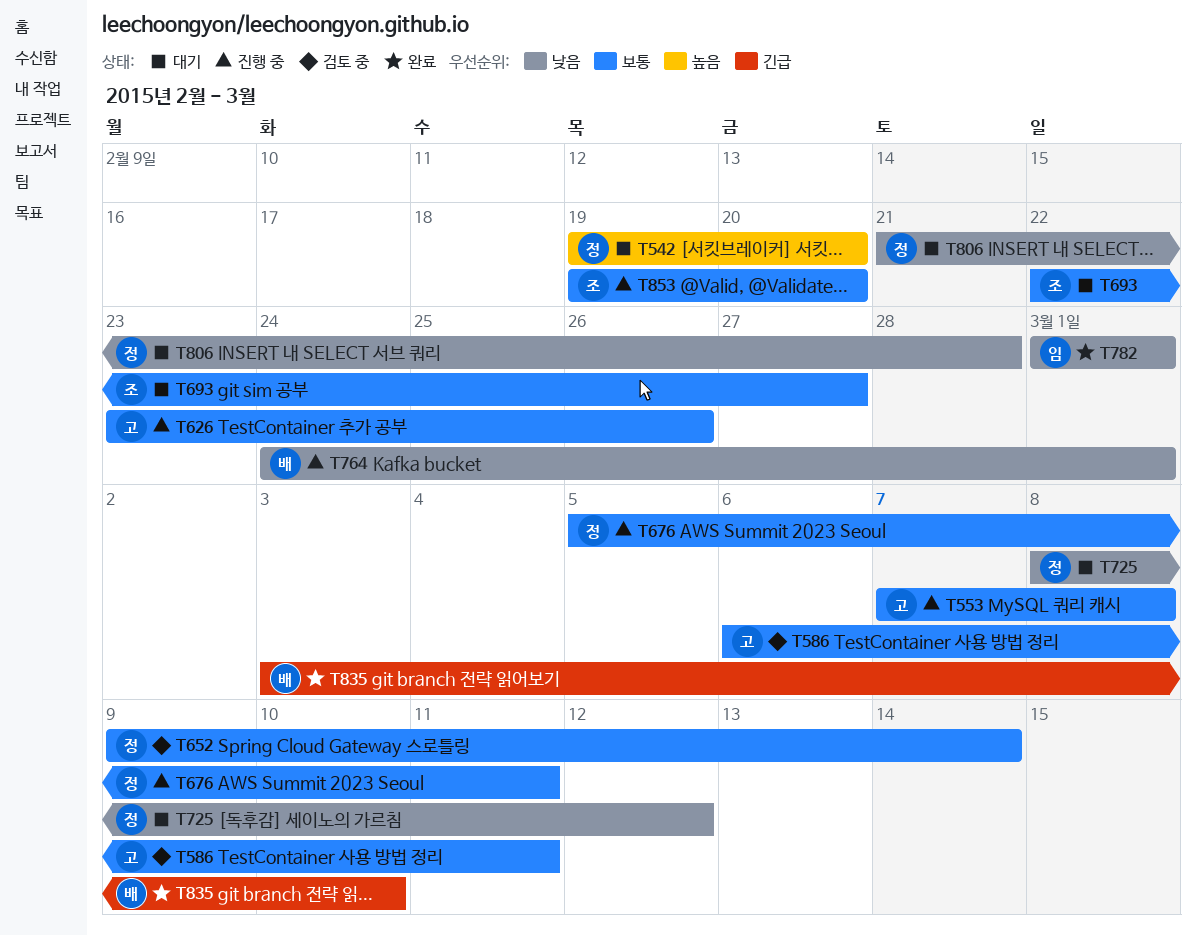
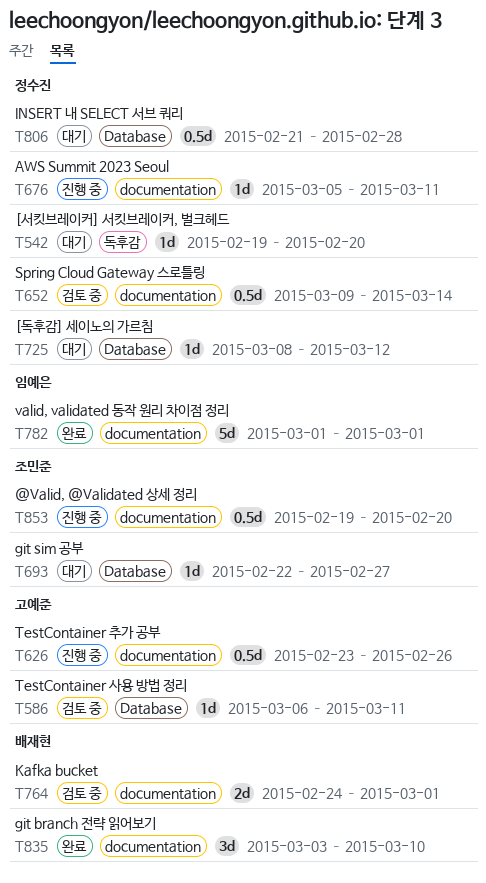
T553: present -> none
T764, status: 진행 중 -> 검토 중

